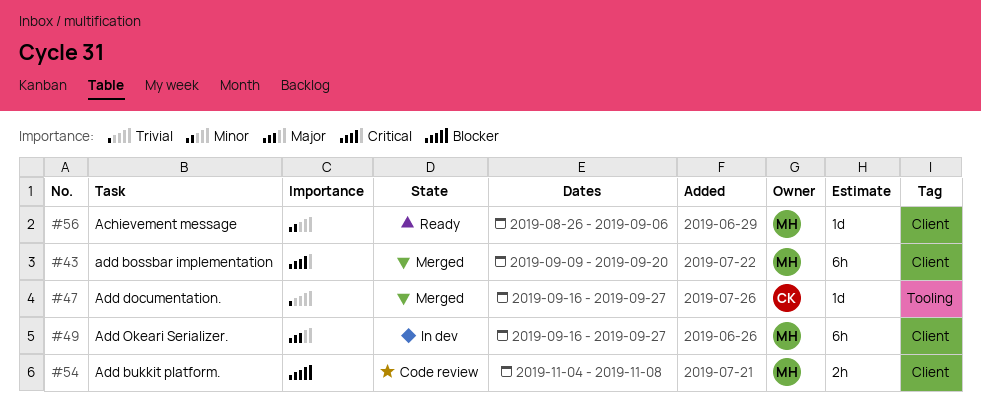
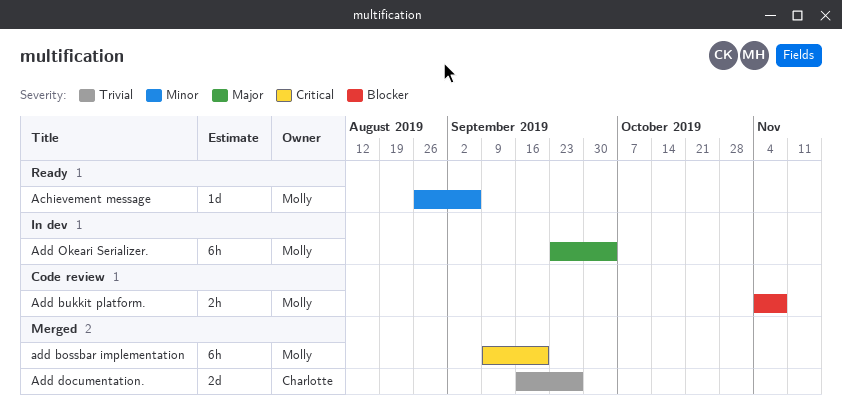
Add documentation., estimate: 1d -> 2d
Add Okeari Serializer., start: Sep 16 -> Sep 23
Add Okeari Serializer., due: Sep 27 -> Oct 4

